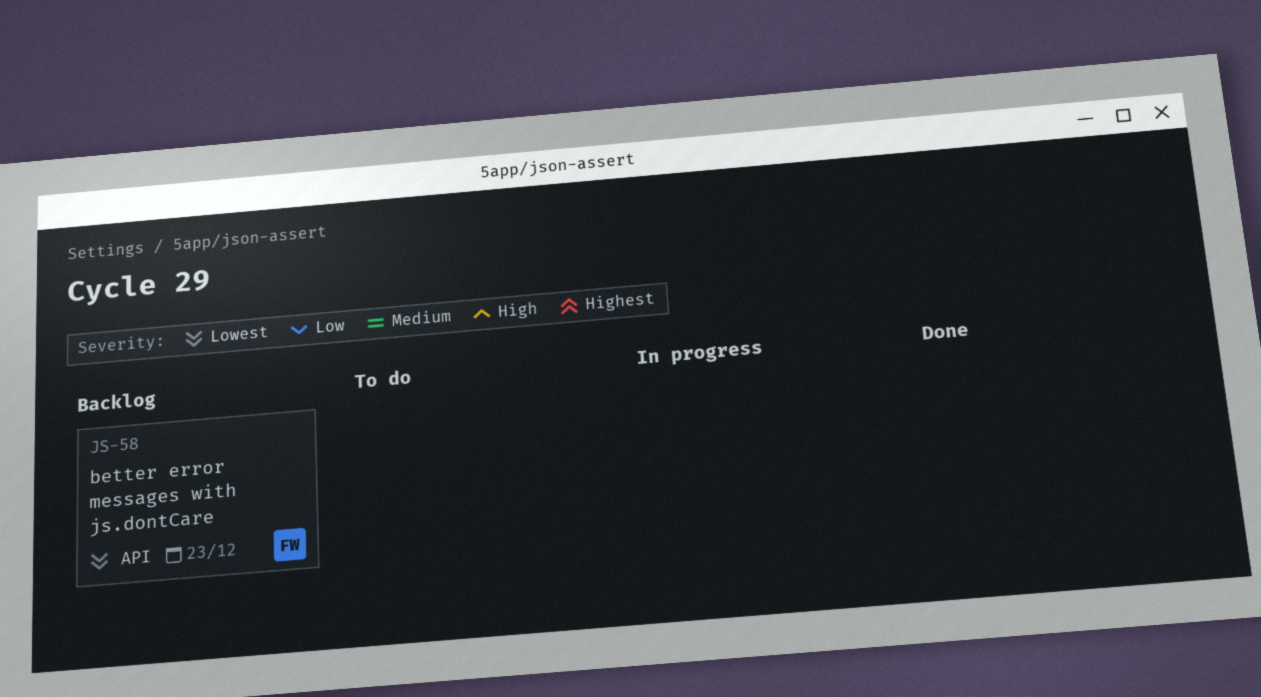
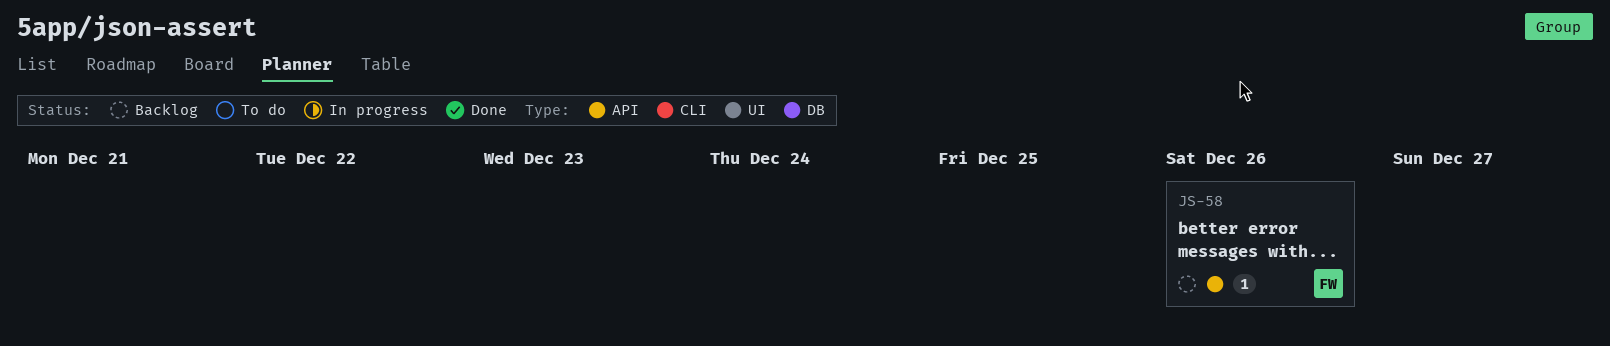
JS-58, due: Dec 23 -> Dec 26

